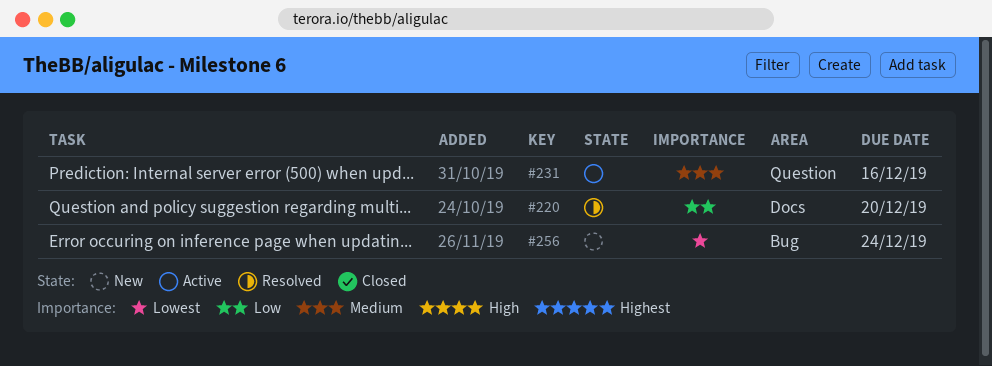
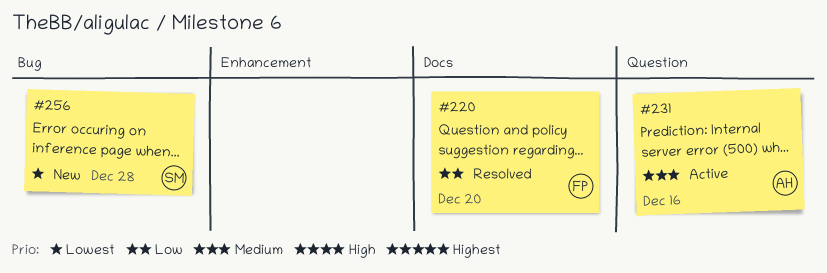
#256, due: Dec 24 -> Dec 28

